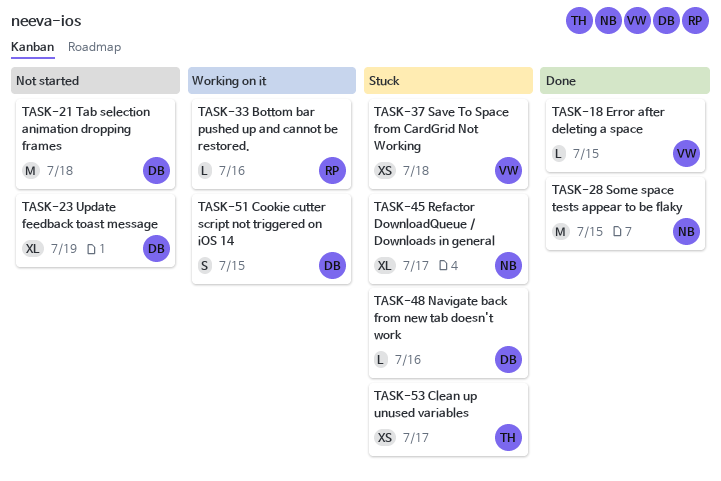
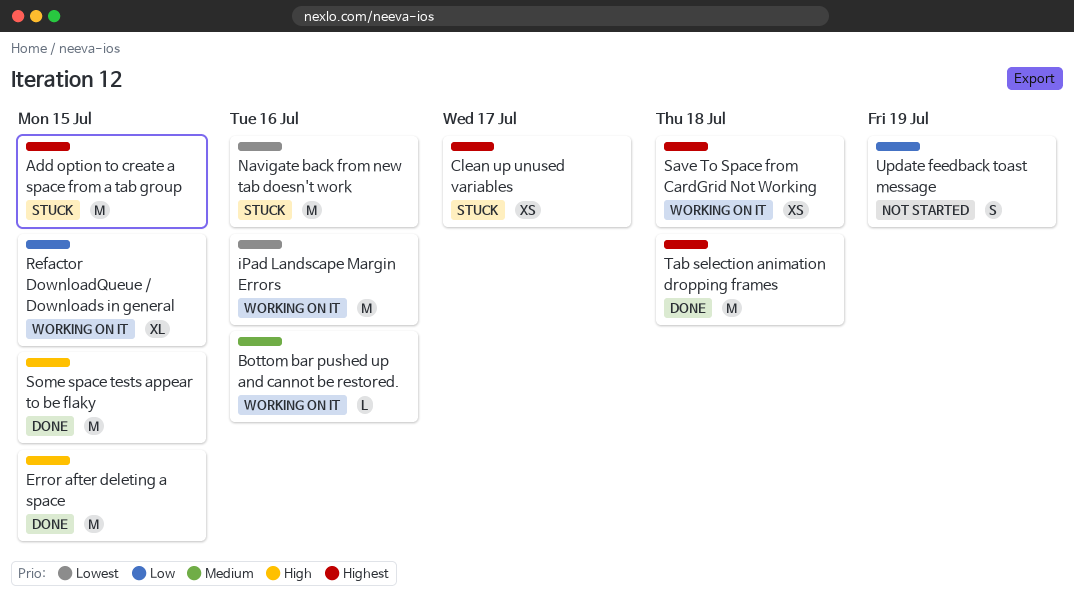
Add option to create a space from a tab group: none -> present
Cookie cutter script not triggered on iOS 14: present -> none
Error after deleting a space, estimate: L -> M
iPad Landscape Margin Errors: none -> present
Navigate back from new tab doesn't work, estimate: L -> M
Refactor DownloadQueue / Downloads in general, status: Stuck -> Working on it
Refactor DownloadQueue / Downloads in general, due: Jul 17 -> Jul 15
Save To Space from CardGrid Not Working, status: Stuck -> Working on it
Tab selection animation dropping frames, status: Not started -> Done
Update feedback toast message, estimate: XL -> S

